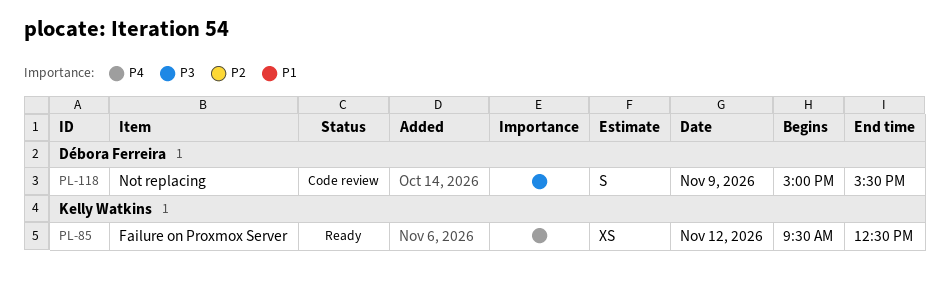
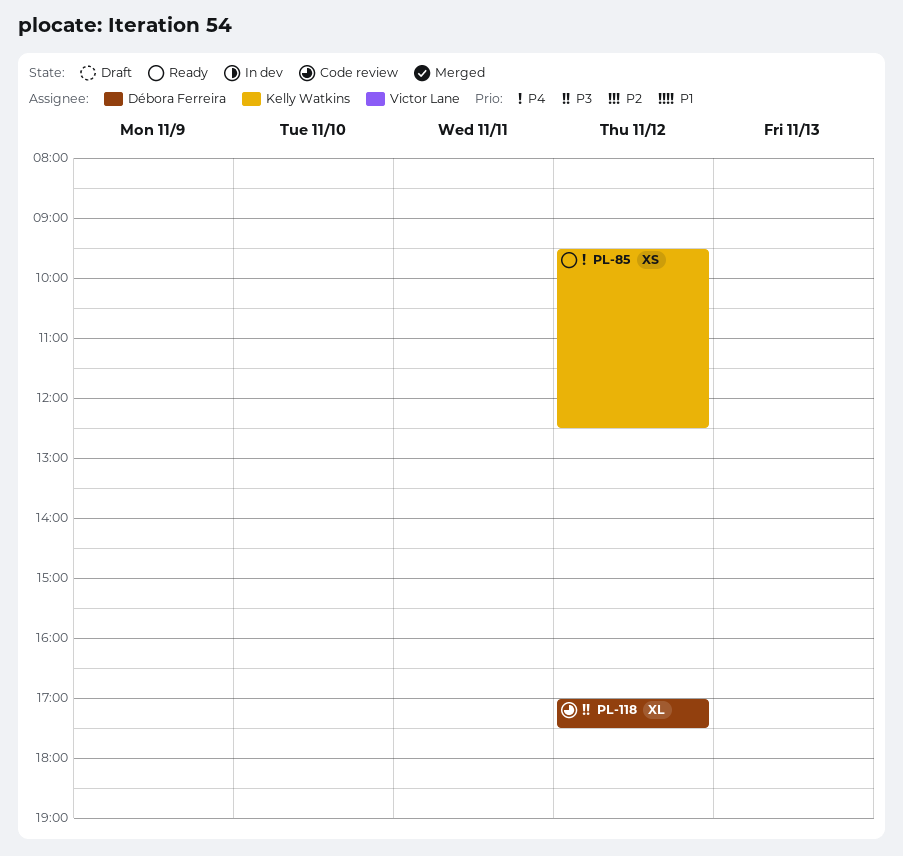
PL-118, estimate: S -> XL
PL-118, day: Nov 9 -> Nov 12
PL-118, begins: 15:00 -> 17:00
PL-118, ends: 15:30 -> 17:30

